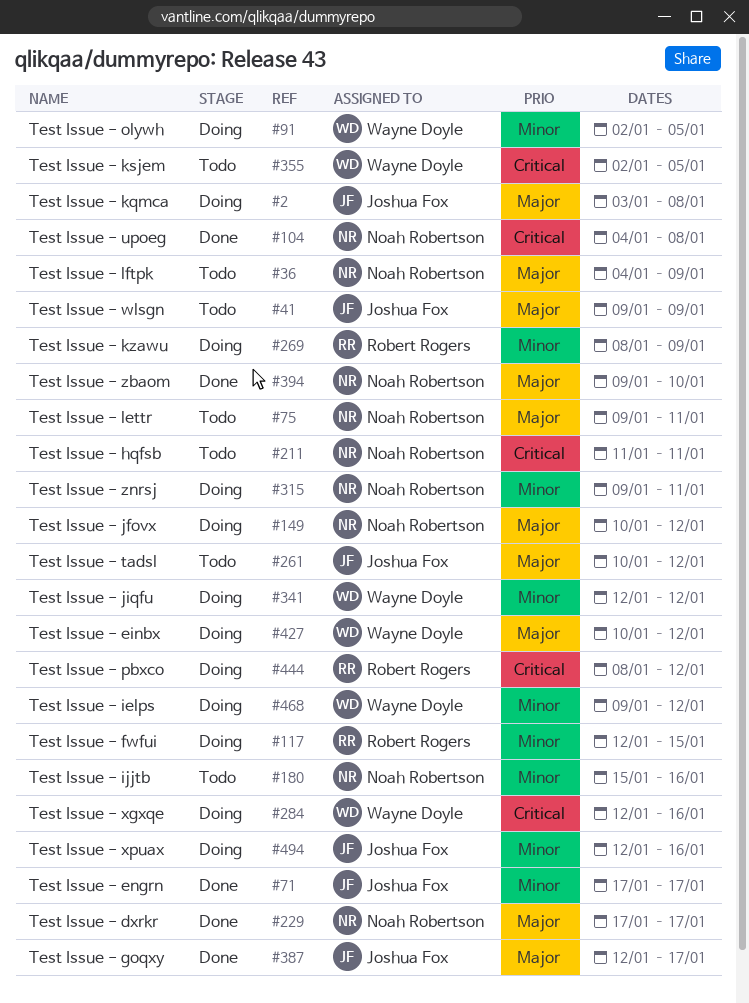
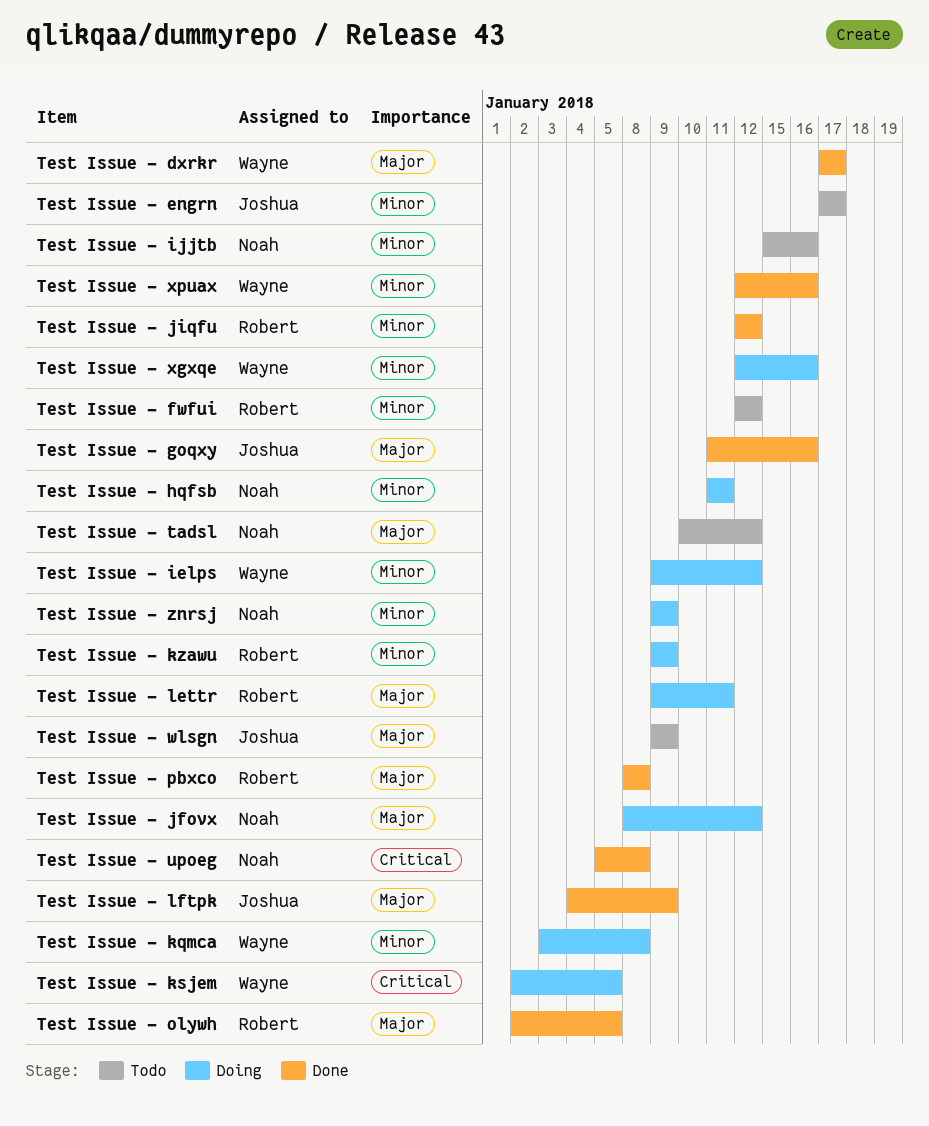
Test Issue - dxrkr, owner: Noah Robertson -> Wayne Doyle
Test Issue - einbx: present -> none
Test Issue - engrn, status: Done -> Todo
Test Issue - fwfui, status: Doing -> Todo
Test Issue - fwfui, due: Jan 15 -> Jan 12
Test Issue - goqxy, start: Jan 12 -> Jan 11
Test Issue - goqxy, due: Jan 17 -> Jan 16
Test Issue - hqfsb, status: Todo -> Doing
Test Issue - hqfsb, priority: Critical -> Minor
Test Issue - jfovx, start: Jan 10 -> Jan 8
Test Issue - jiqfu, status: Doing -> Done
Test Issue - jiqfu, owner: Wayne Doyle -> Robert Rogers
Test Issue - kqmca, owner: Joshua Fox -> Wayne Doyle
Test Issue - kqmca, priority: Major -> Minor
Test Issue - ksjem, status: Todo -> Doing
Test Issue - kzawu, start: Jan 8 -> Jan 9
Test Issue - lettr, status: Todo -> Doing
Test Issue - lettr, owner: Noah Robertson -> Robert Rogers
Test Issue - lftpk, status: Todo -> Done
Test Issue - lftpk, owner: Noah Robertson -> Joshua Fox
Test Issue - olywh, status: Doing -> Done
Test Issue - olywh, owner: Wayne Doyle -> Robert Rogers
Test Issue - olywh, priority: Minor -> Major
Test Issue - pbxco, status: Doing -> Done
Test Issue - pbxco, priority: Critical -> Major
Test Issue - pbxco, due: Jan 12 -> Jan 8
Test Issue - tadsl, owner: Joshua Fox -> Noah Robertson
Test Issue - upoeg, start: Jan 4 -> Jan 5
Test Issue - xgxqe, priority: Critical -> Minor
Test Issue - xpuax, status: Doing -> Done
Test Issue - xpuax, owner: Joshua Fox -> Wayne Doyle
Test Issue - zbaom: present -> none
Test Issue - znrsj, due: Jan 11 -> Jan 9

